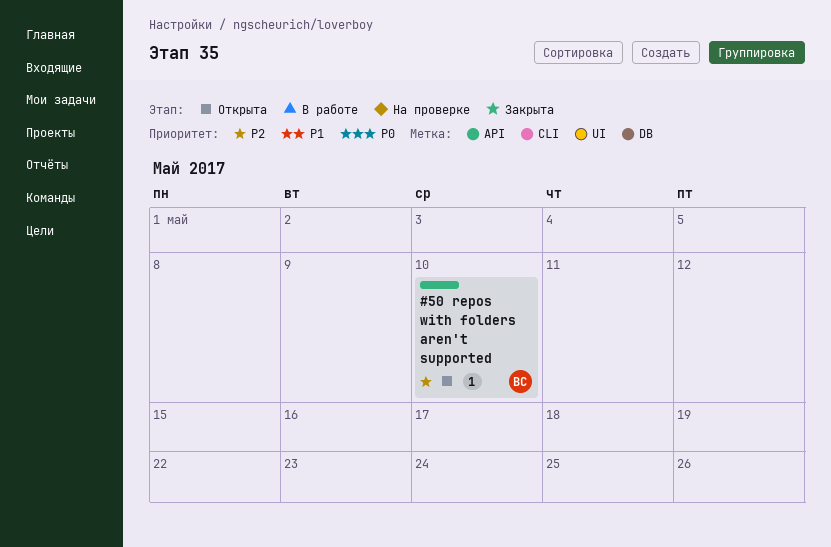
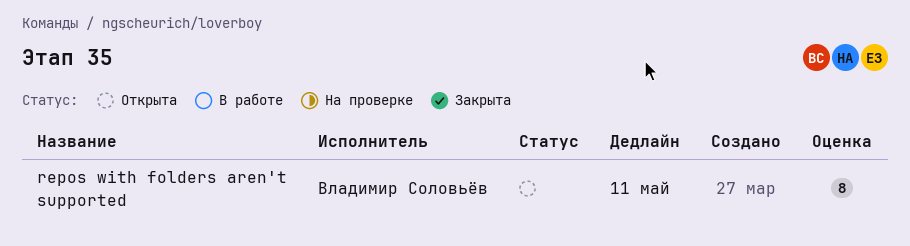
repos with folders aren't supported, estimate: 1 -> 8
repos with folders aren't supported, due: May 10 -> May 11

